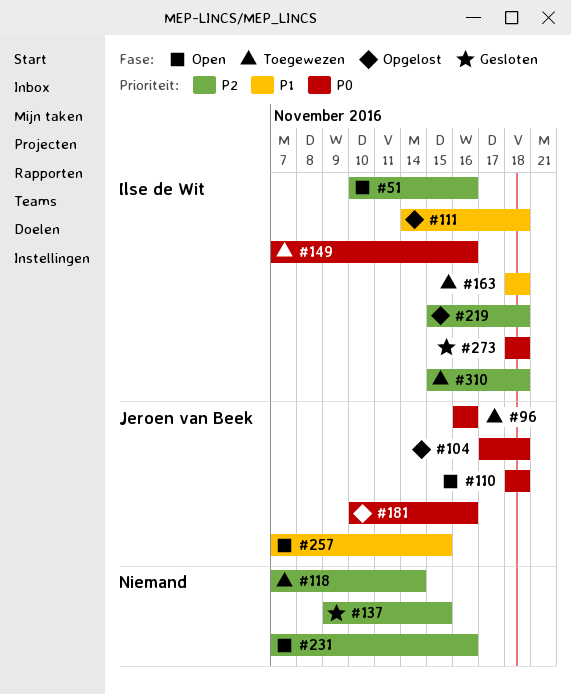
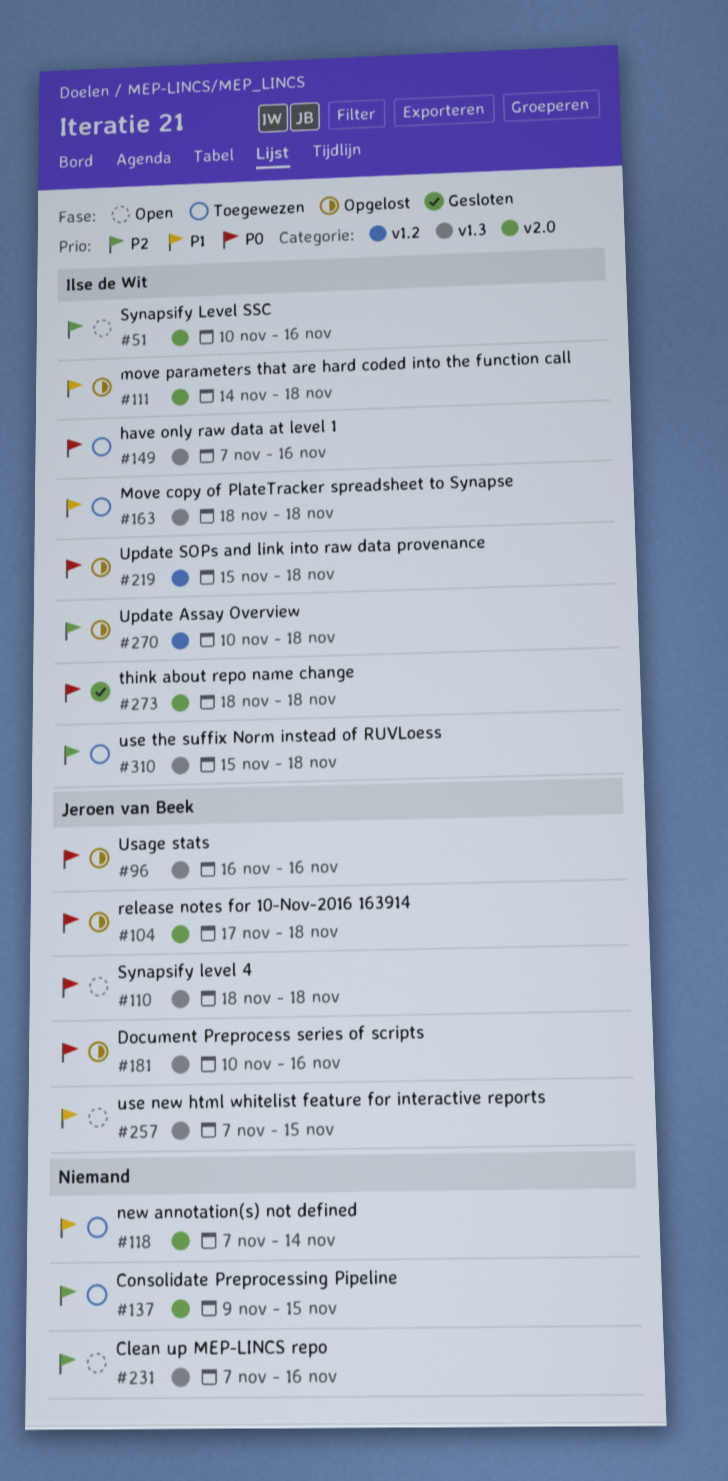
#96, status: Toegewezen -> Opgelost
#118, priority: P2 -> P1
#137, status: Gesloten -> Toegewezen
#219, priority: P2 -> P0
#270: none -> present

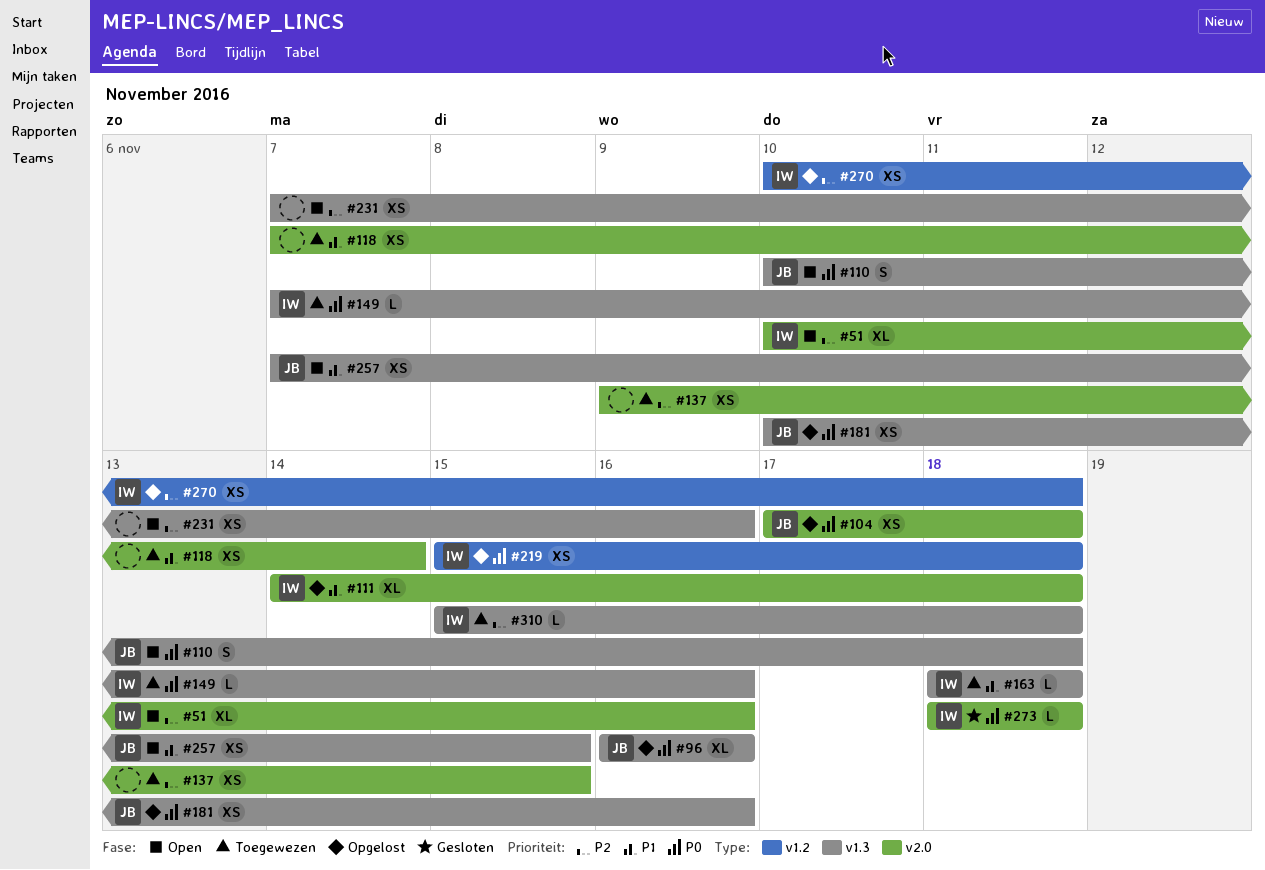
#110, start: Nov 18 -> Nov 10

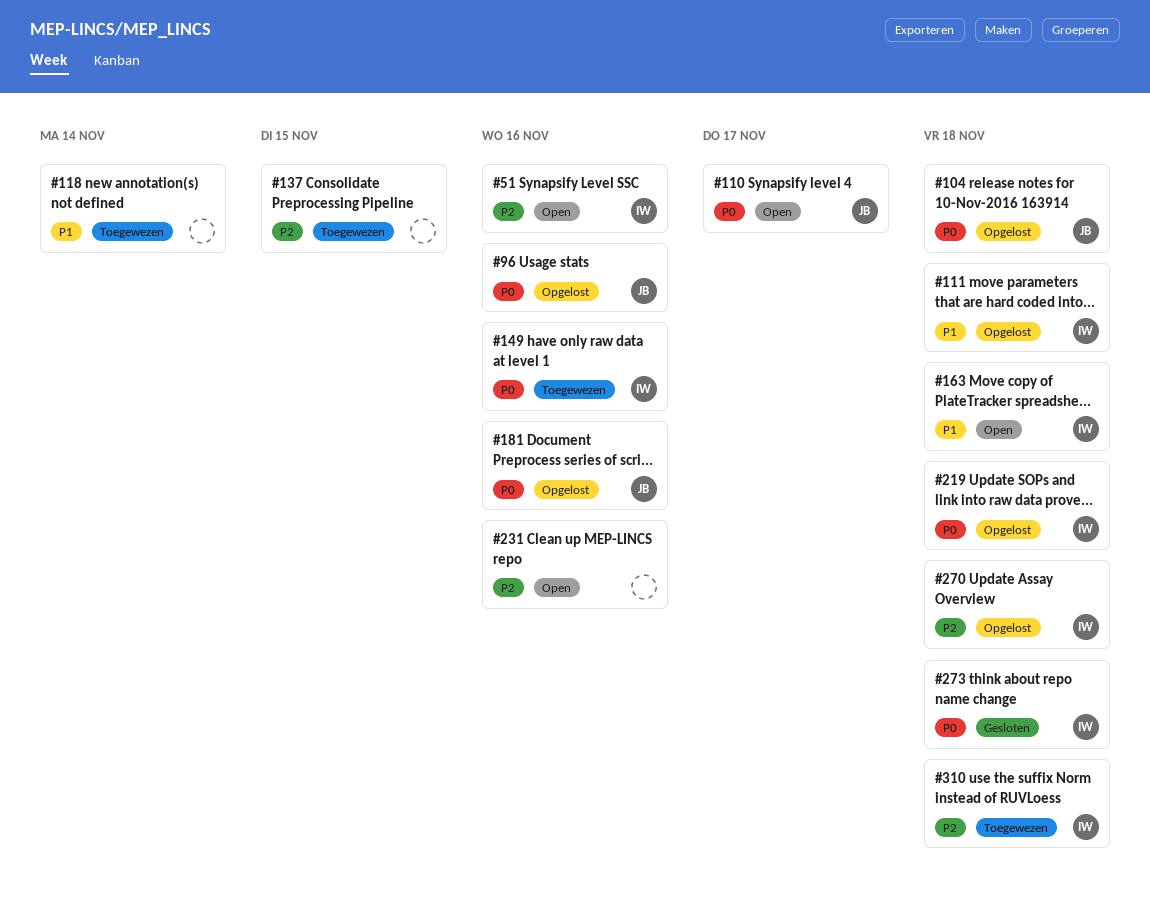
#110, due: Nov 18 -> Nov 17
#163, status: Toegewezen -> Open
#257: present -> none

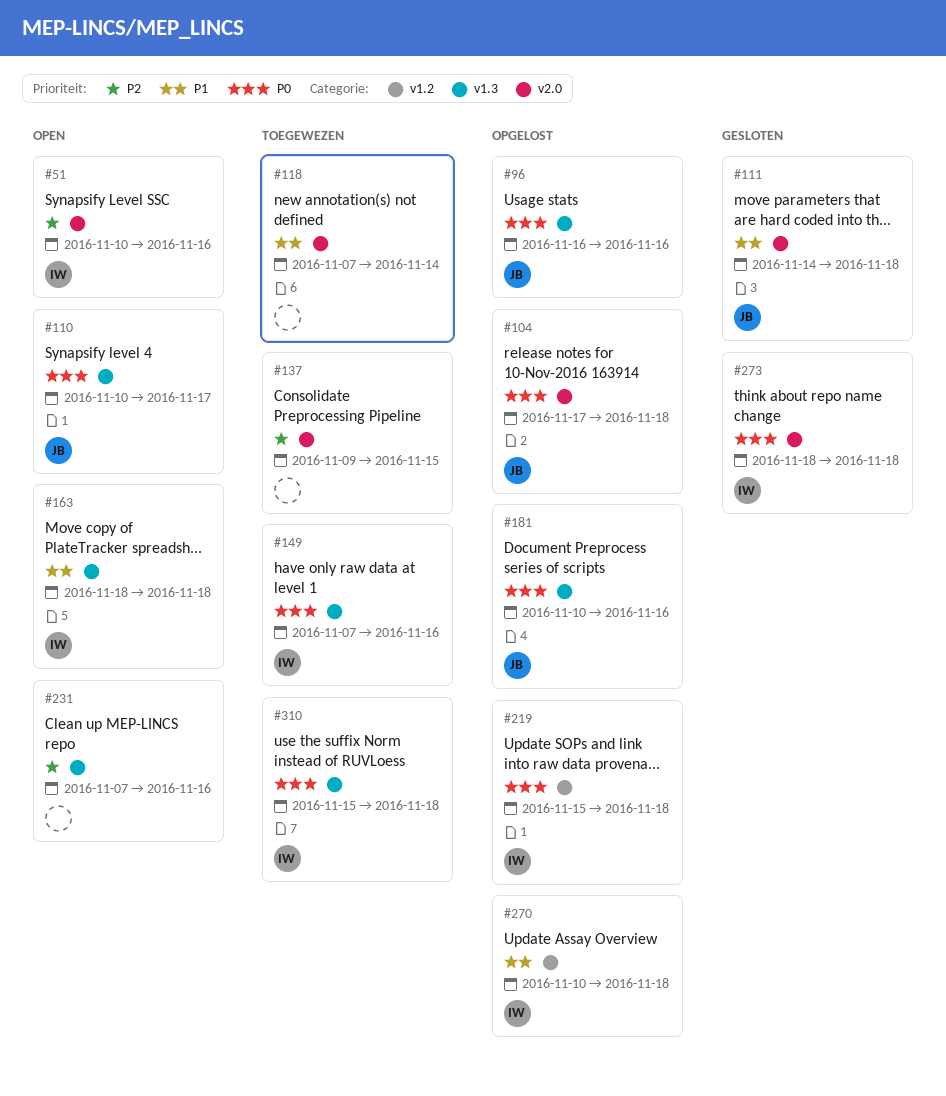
#111, status: Opgelost -> Gesloten
#111, owner: IW -> JB
#270, priority: P2 -> P1
#310, priority: P2 -> P0

